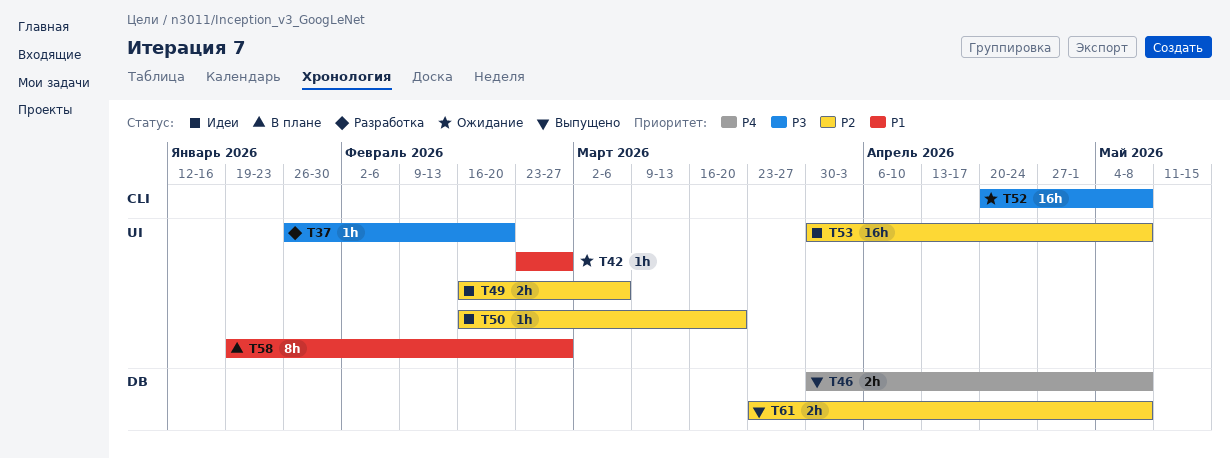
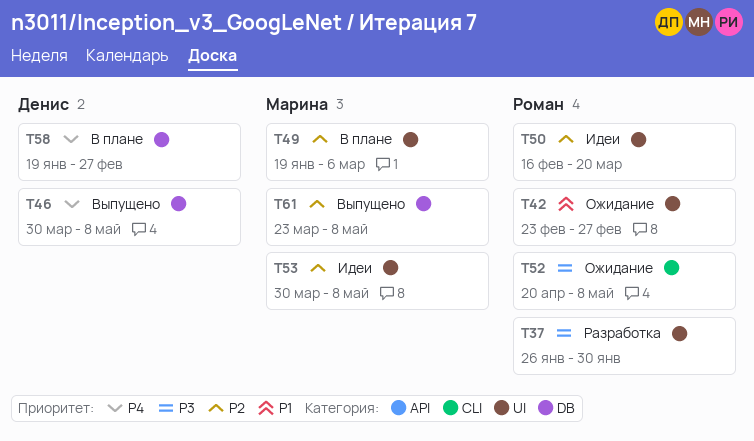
T37, due: Feb 20 -> Jan 30
T49, status: Идеи -> В плане
T49, start: Feb 16 -> Jan 19
T58, priority: P1 -> P4
T58, label: UI -> DB

